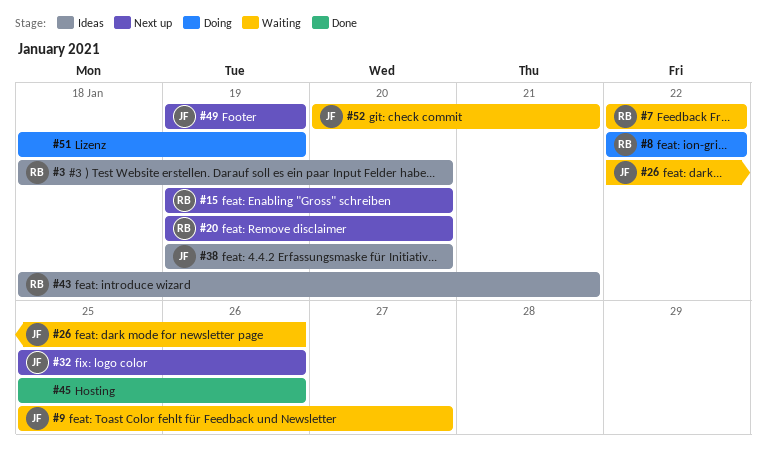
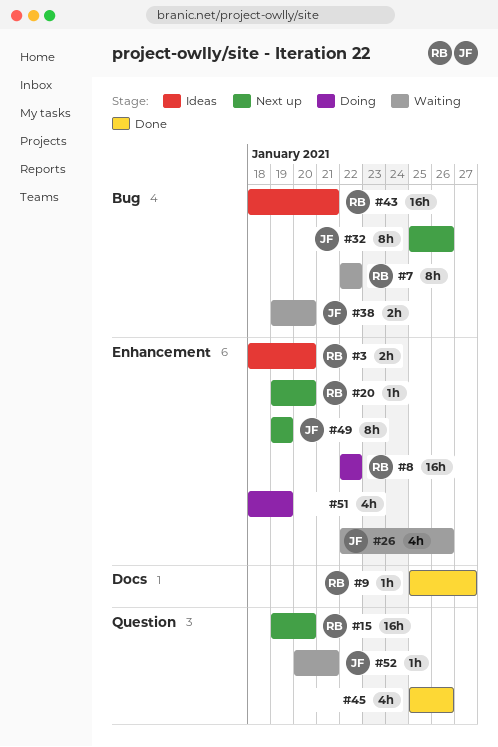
#9, status: Waiting -> Done
#9, owner: JF -> RB
#38, status: Ideas -> Waiting

